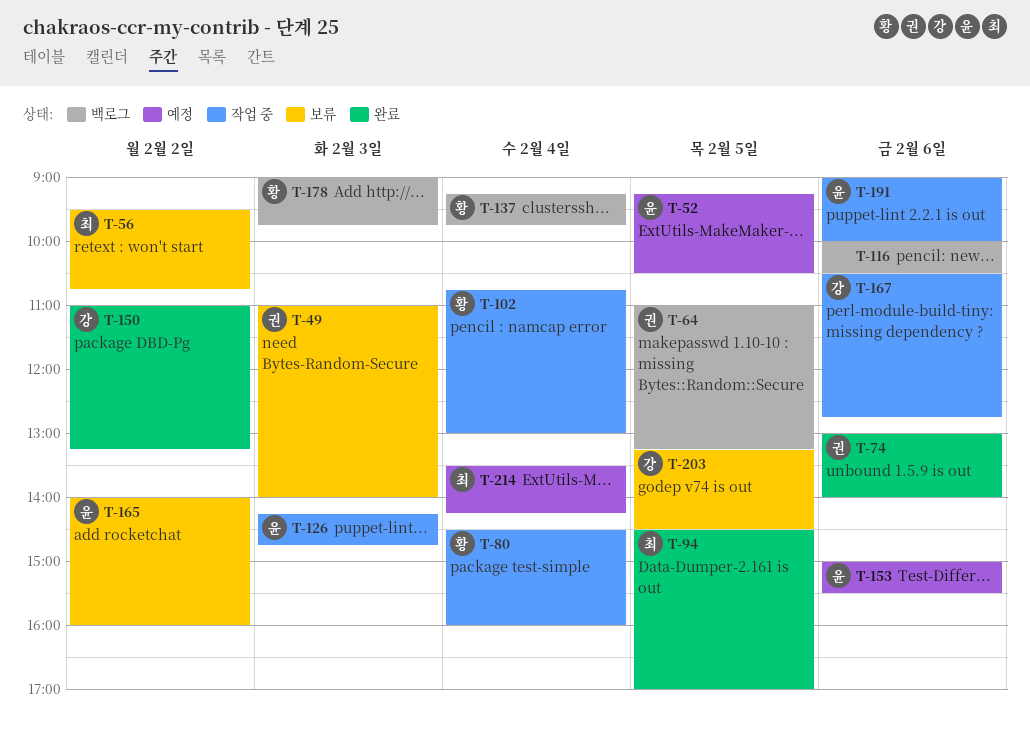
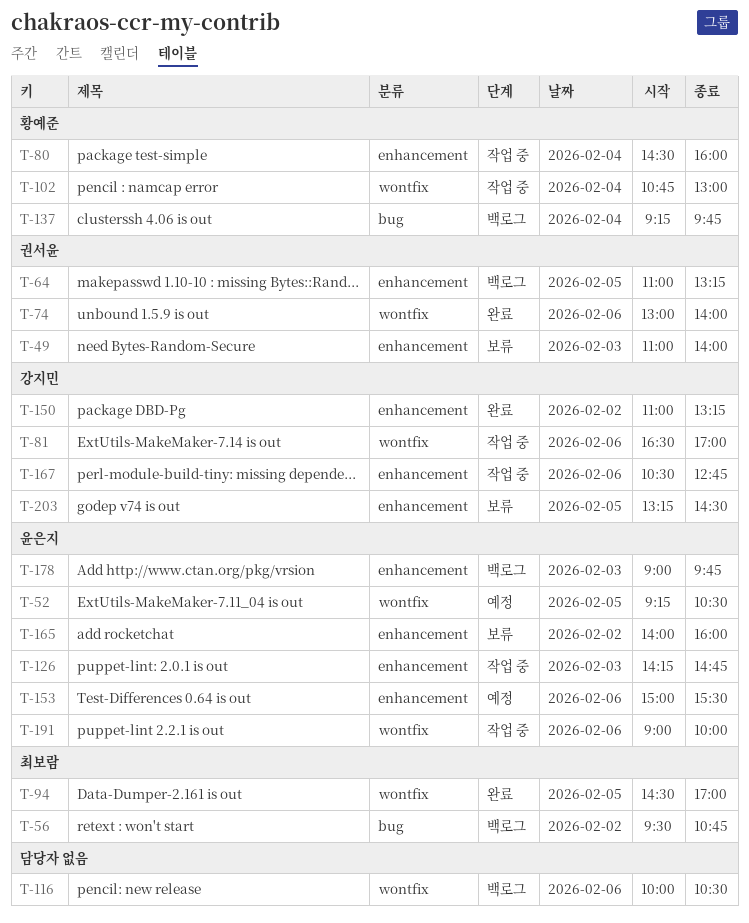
T-56, status: 보류 -> 백로그
T-81: none -> present
T-178, owner: 황예준 -> 윤은지
T-214: present -> none

